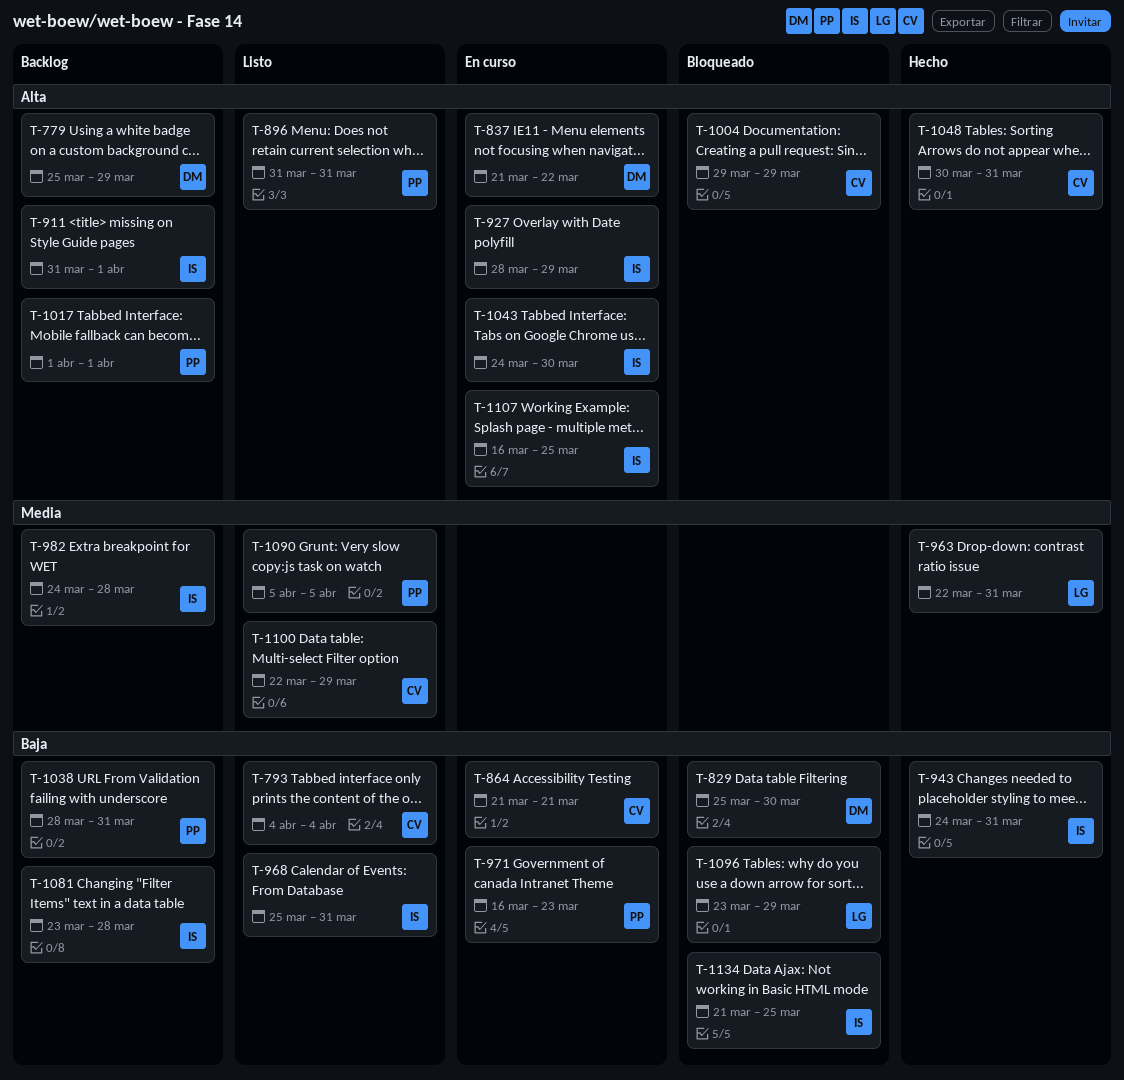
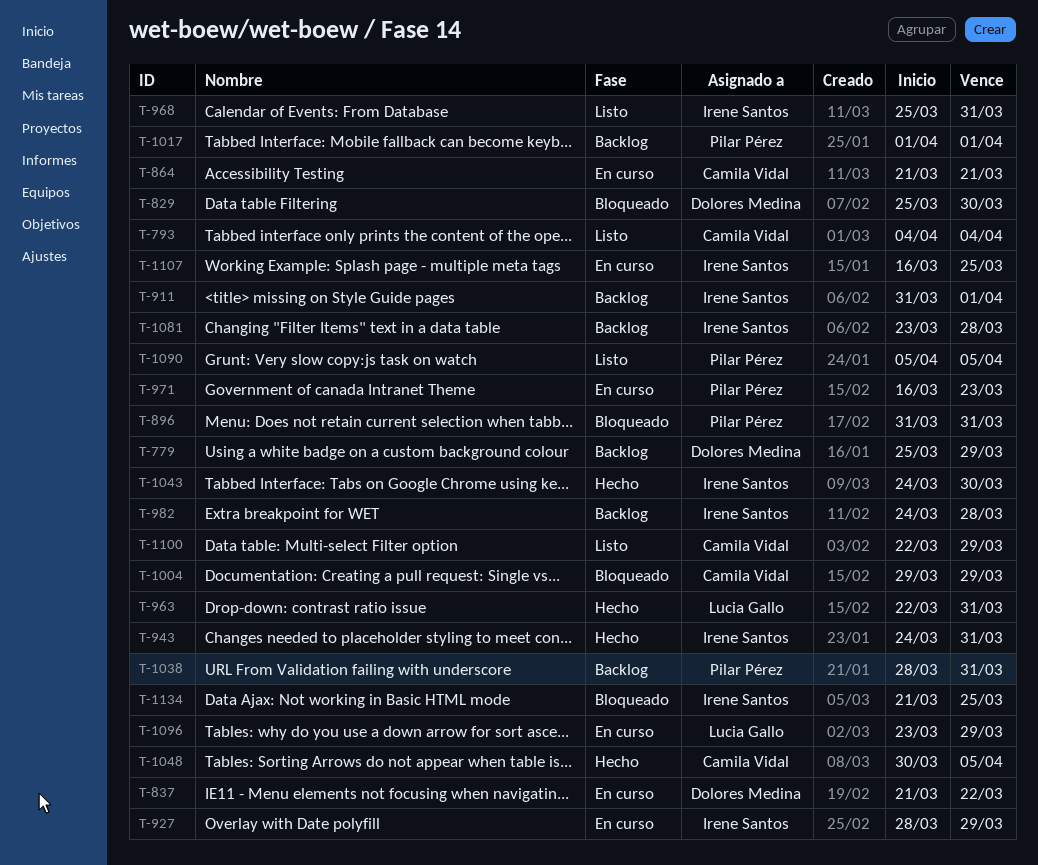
T-896, status: Listo -> Bloqueado
T-1043, status: En curso -> Hecho
T-1048, due: Mar 31 -> Apr 5
T-1096, status: Bloqueado -> En curso

